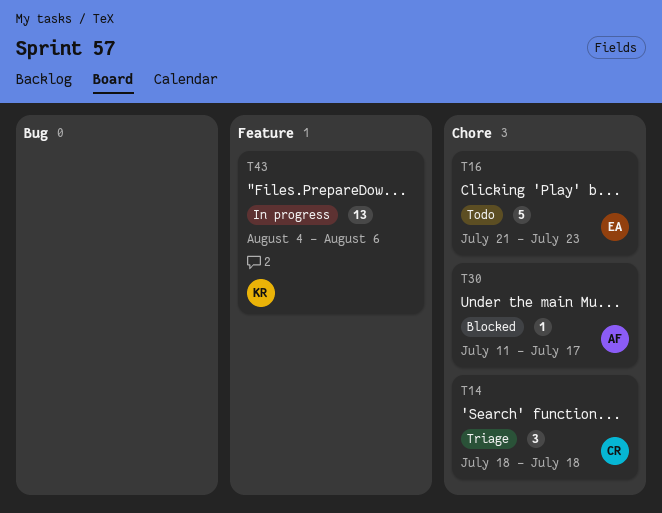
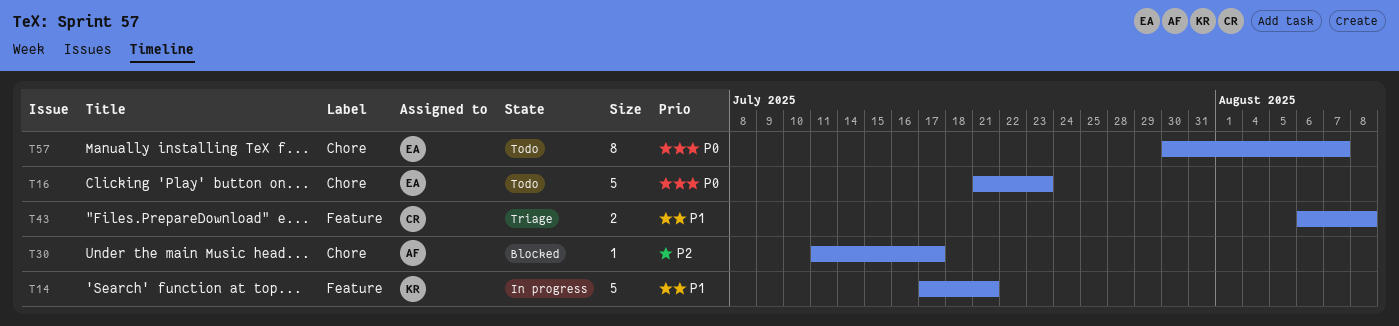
T14, status: Triage -> In progress
T14, owner: CR -> KR
T14, label: Chore -> Feature
T14, estimate: 3 -> 5
T14, start: Jul 18 -> Jul 17
T14, due: Jul 18 -> Jul 21
T43, status: In progress -> Triage
T43, owner: KR -> CR
T43, estimate: 13 -> 2
T43, start: Aug 4 -> Aug 6
T43, due: Aug 6 -> Aug 8
T57: none -> present

